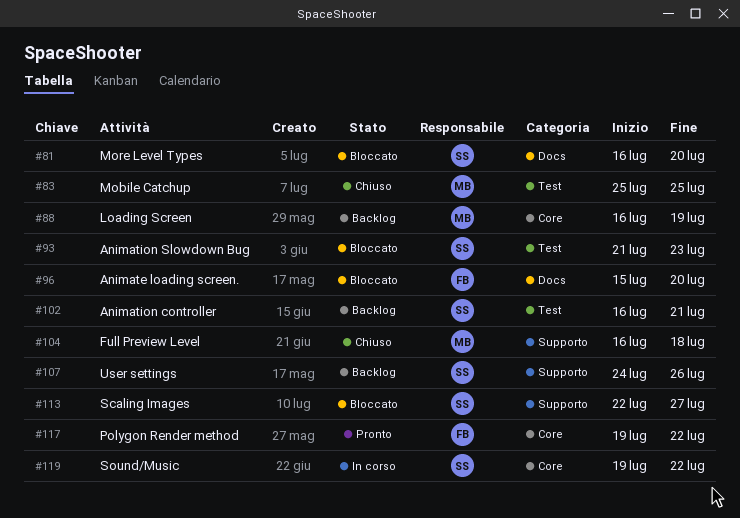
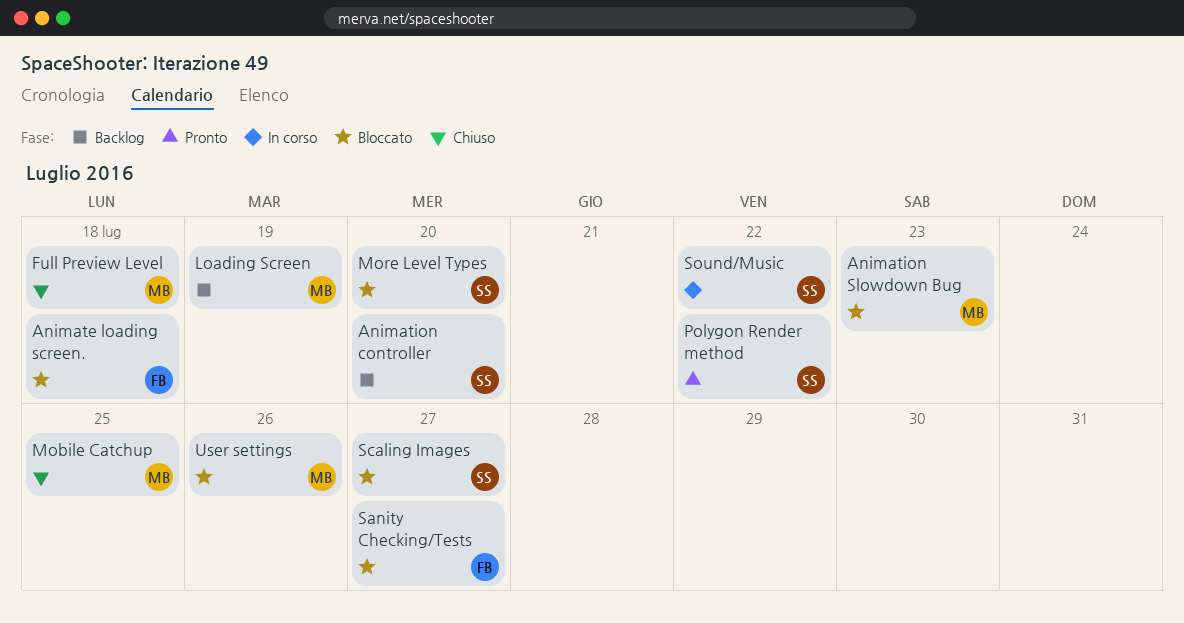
Animate loading screen., due: Jul 20 -> Jul 18
Animation controller, due: Jul 21 -> Jul 20
Animation Slowdown Bug, owner: SS -> MB
Polygon Render method, owner: FB -> SS
Sanity Checking/Tests: none -> present
User settings, status: Backlog -> Bloccato
User settings, owner: SS -> MB

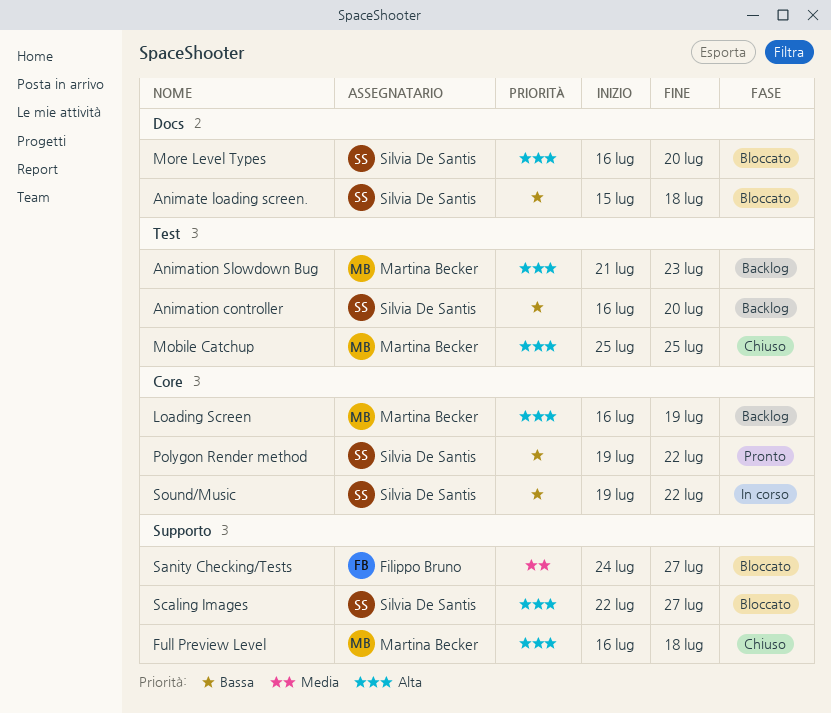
Animate loading screen., owner: Filippo Bruno -> Silvia De Santis
Animation Slowdown Bug, status: Bloccato -> Backlog
User settings: present -> none

